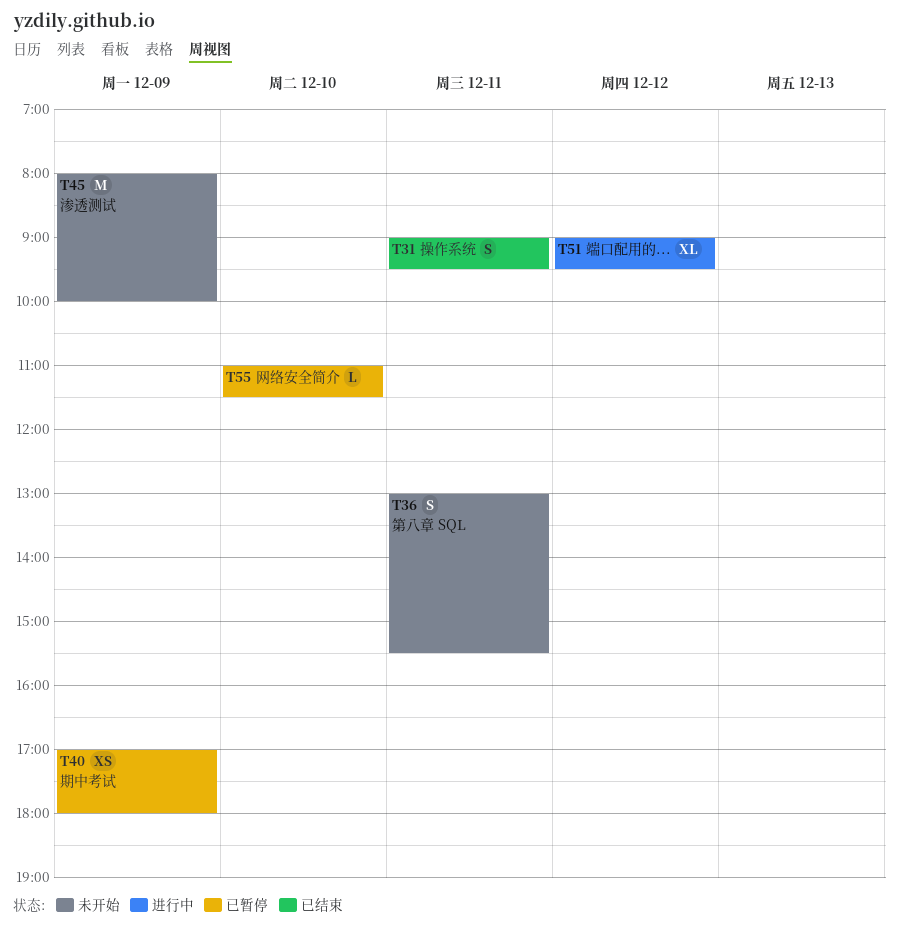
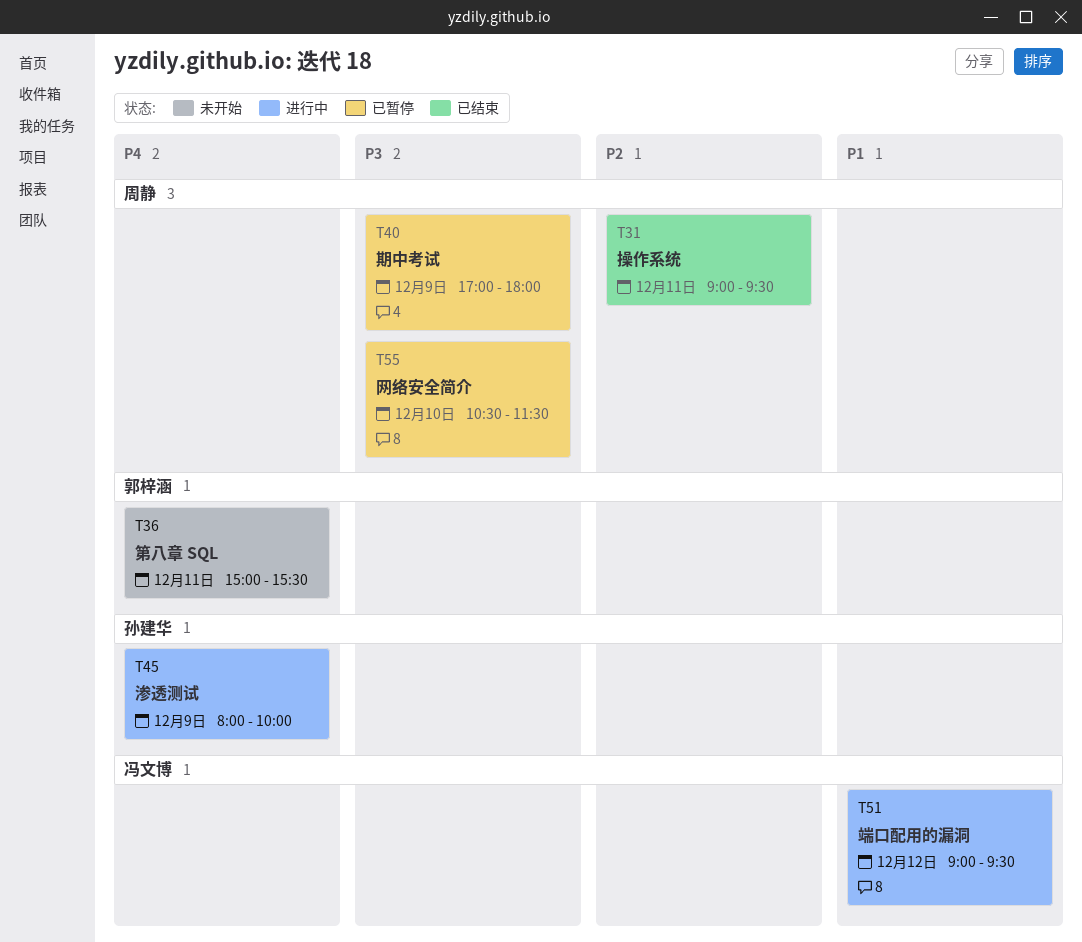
T36, begins: 13:00 -> 15:00
T45, status: 未开始 -> 进行中
T55, begins: 11:00 -> 10:30

